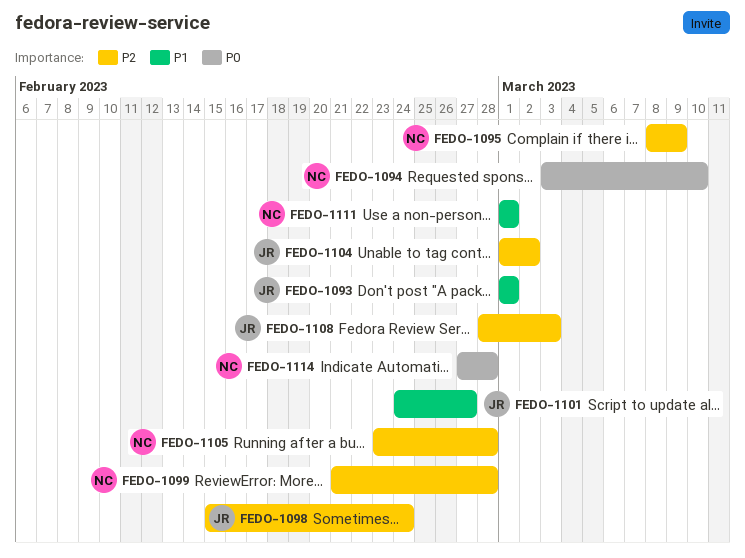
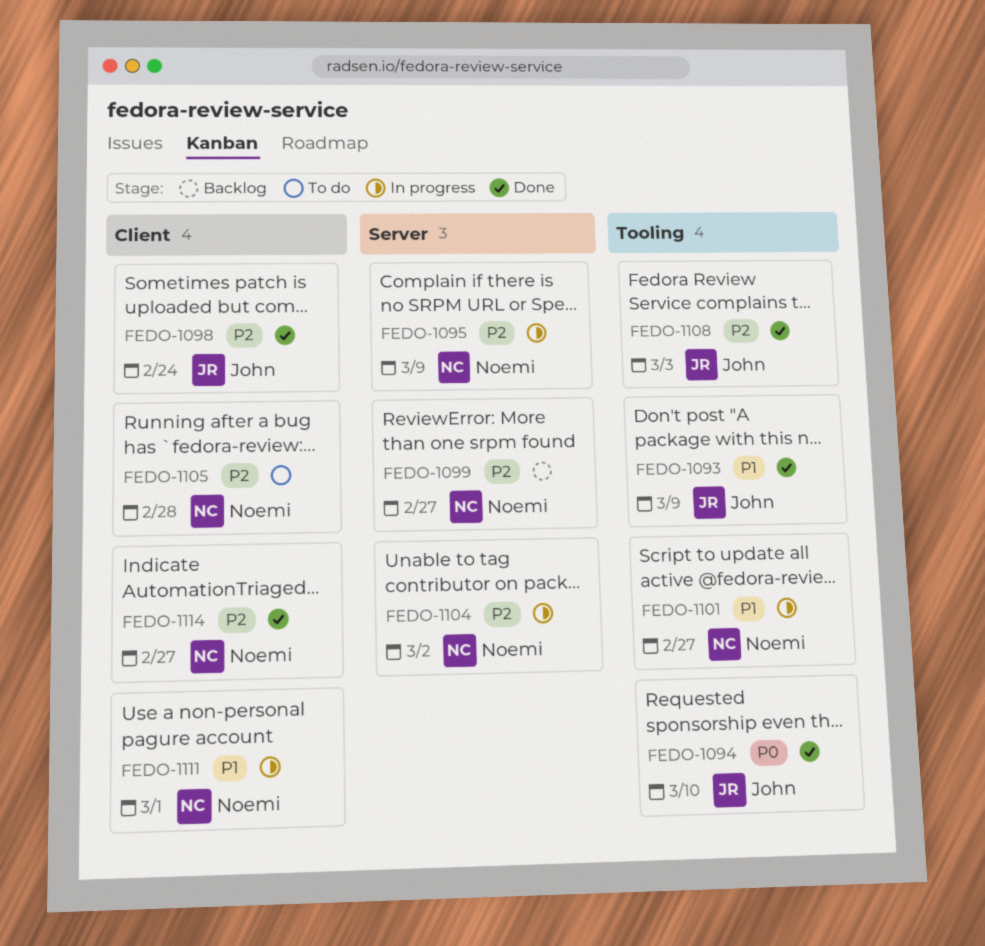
FEDO-1093, due: Mar 1 -> Mar 9
FEDO-1094, owner: Noemi -> John
FEDO-1099, due: Feb 28 -> Feb 27
FEDO-1101, owner: John -> Noemi
FEDO-1104, owner: John -> Noemi
FEDO-1114, priority: P0 -> P2
FEDO-1114, due: Feb 28 -> Feb 27

